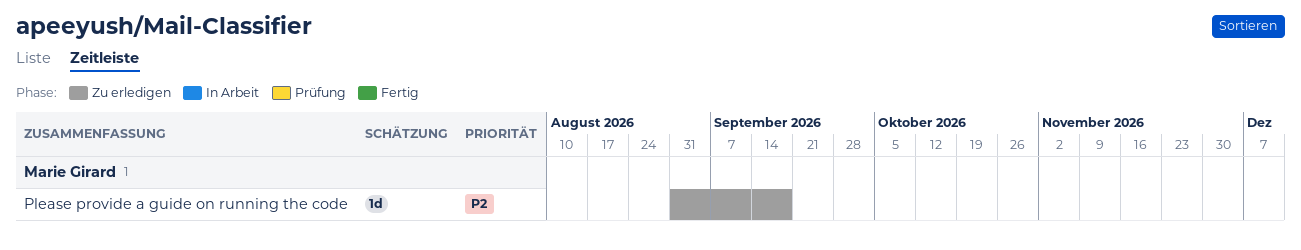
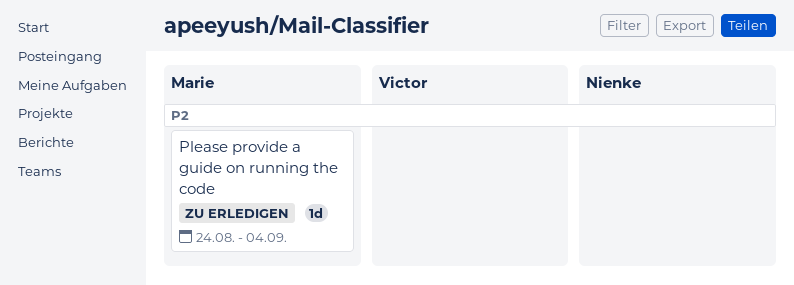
Please provide a guide on running the code, start: Aug 31 -> Aug 24
Please provide a guide on running the code, due: Sep 18 -> Sep 4

